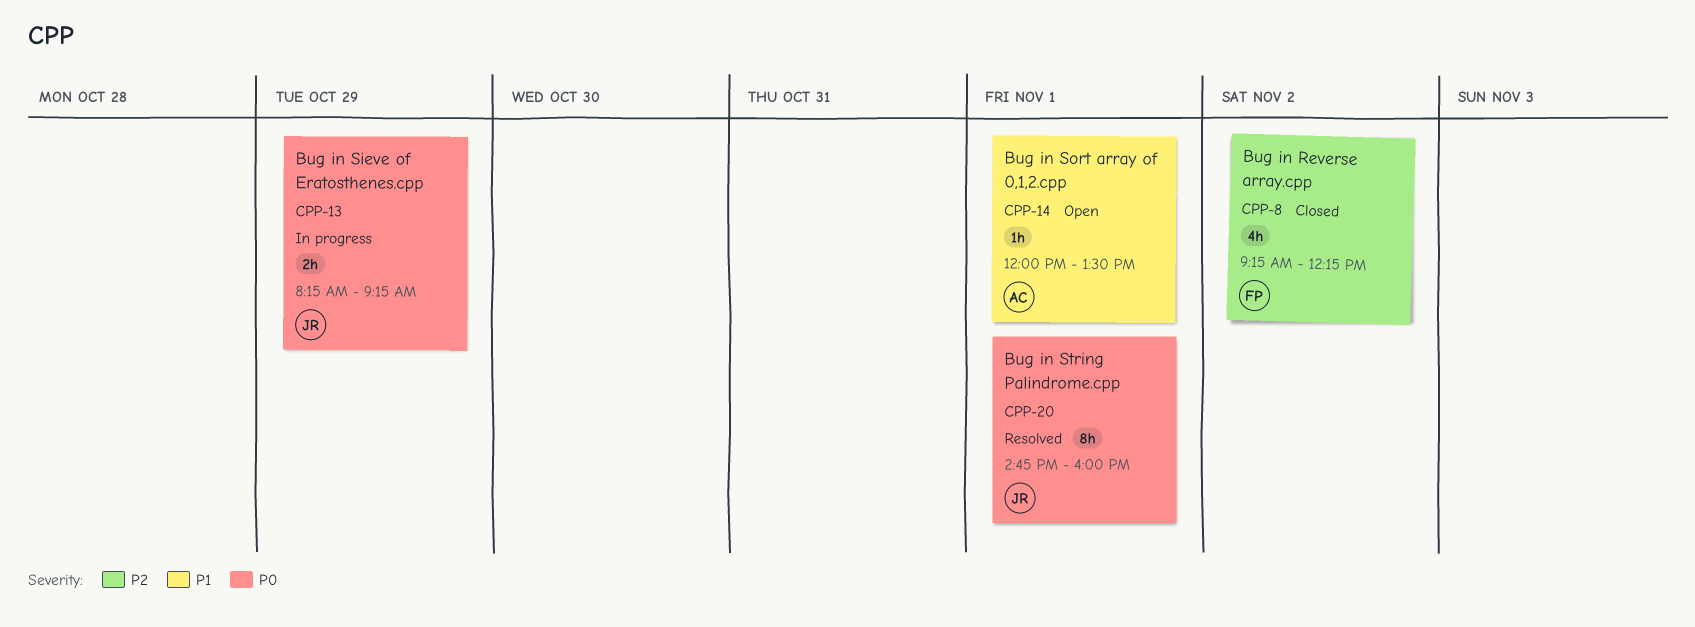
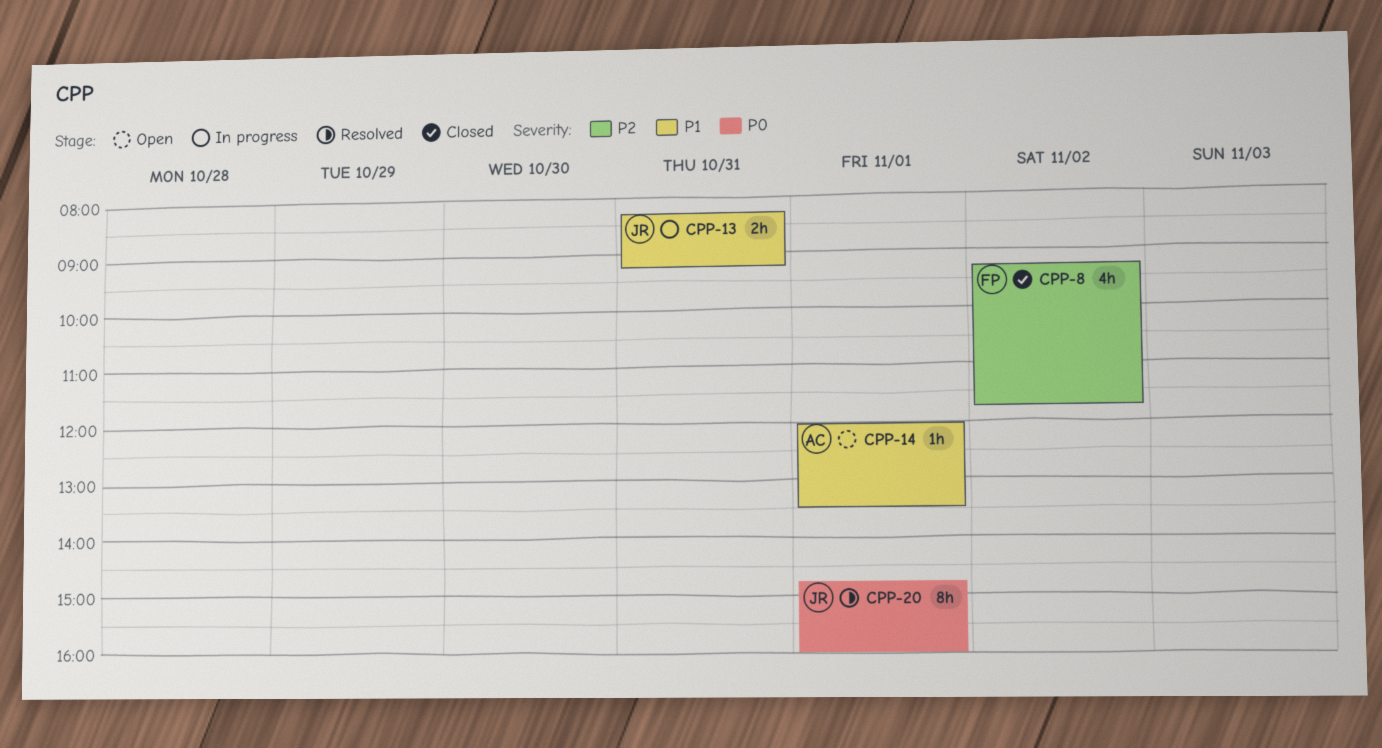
CPP-8, ends: 12:15 -> 11:45
CPP-13, priority: P0 -> P1
CPP-13, day: Oct 29 -> Oct 31

